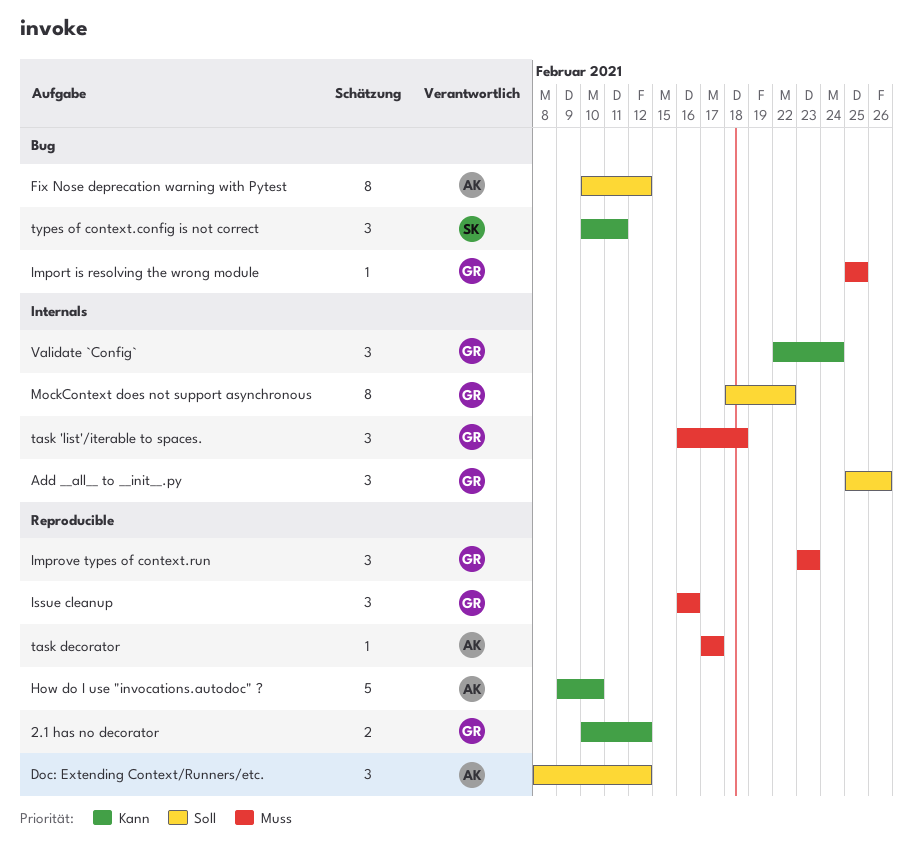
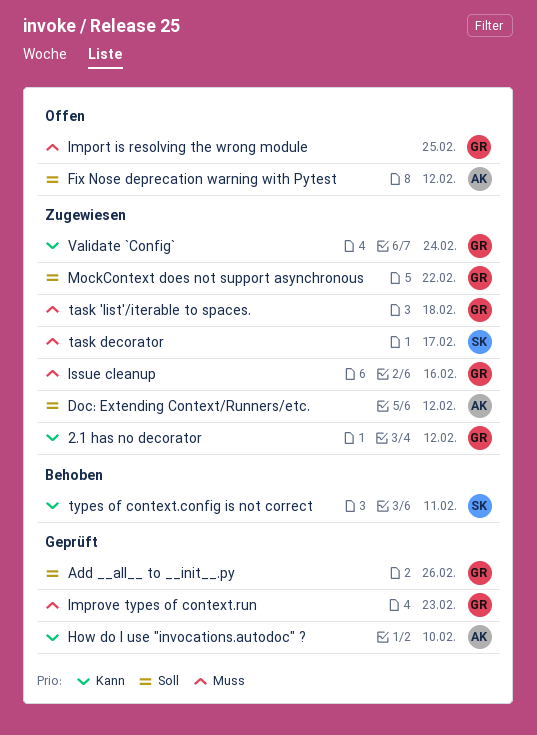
task decorator, owner: AK -> SK

